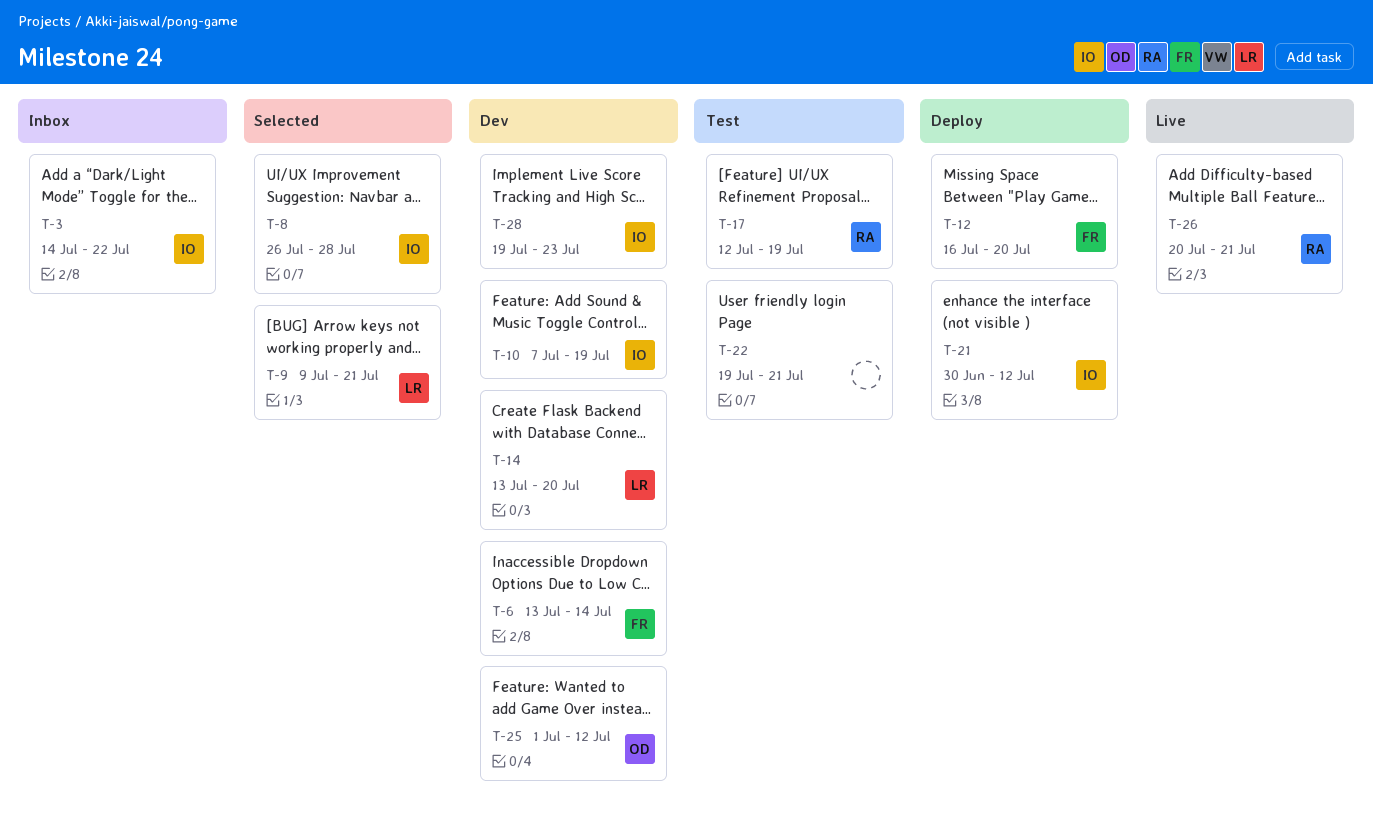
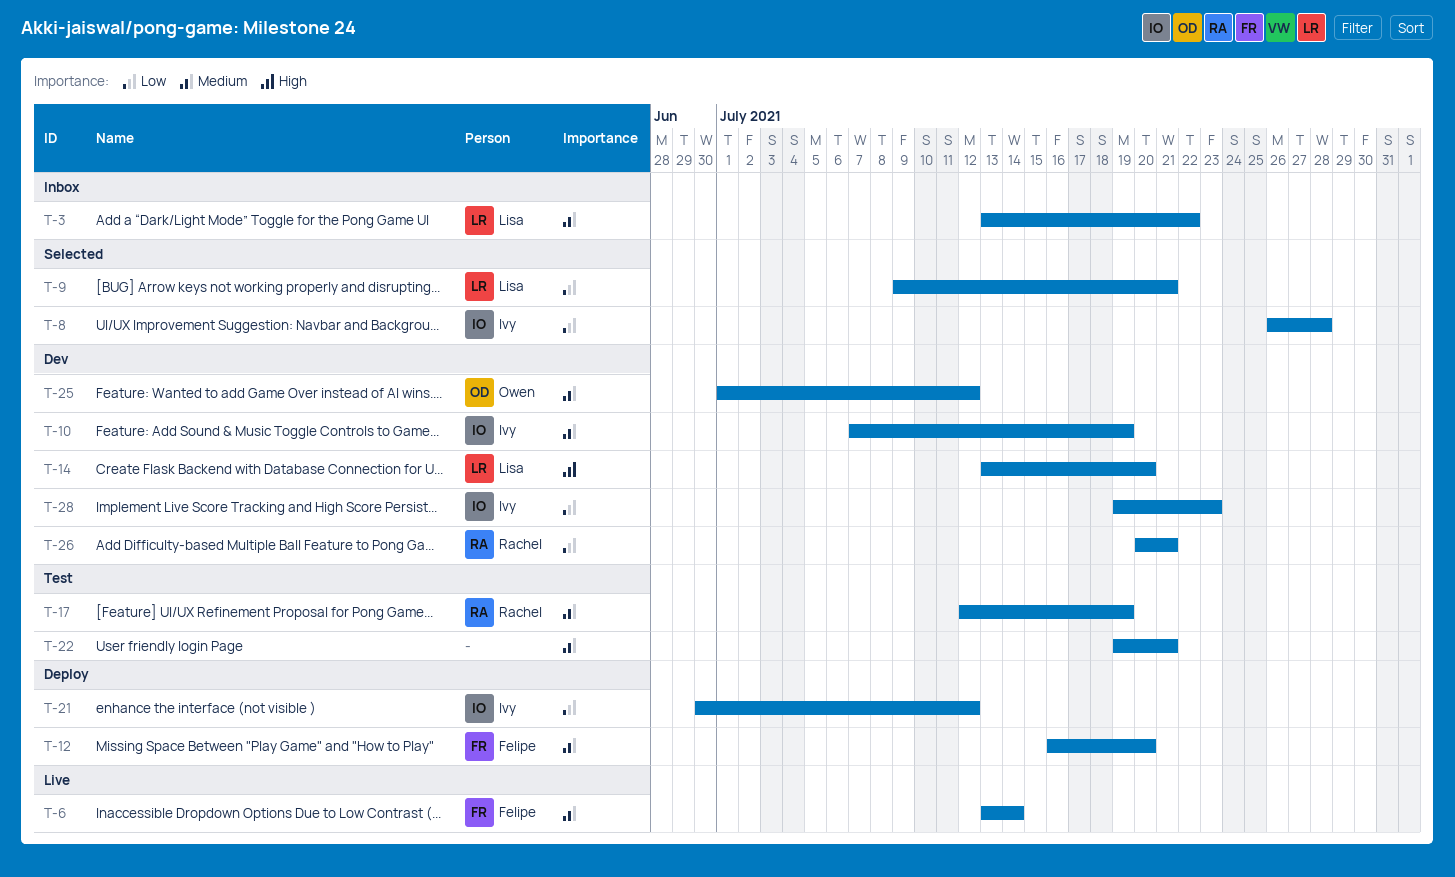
T-3, owner: Ivy -> Lisa
T-3, start: Jul 14 -> Jul 13
T-6, status: Dev -> Live
T-26, status: Live -> Dev

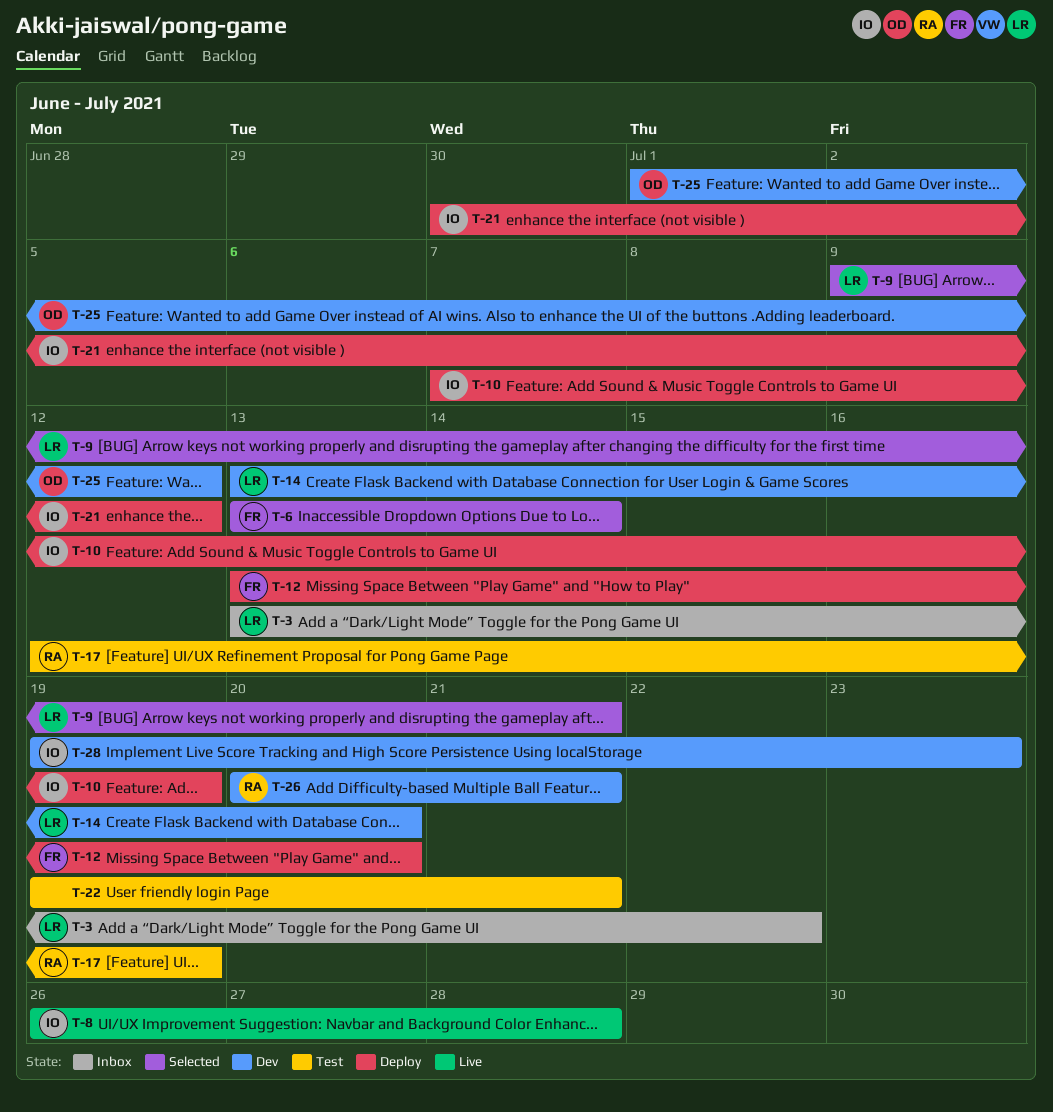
T-6, status: Live -> Selected
T-8, status: Selected -> Live
T-10, status: Dev -> Deploy
T-12, start: Jul 16 -> Jul 13

